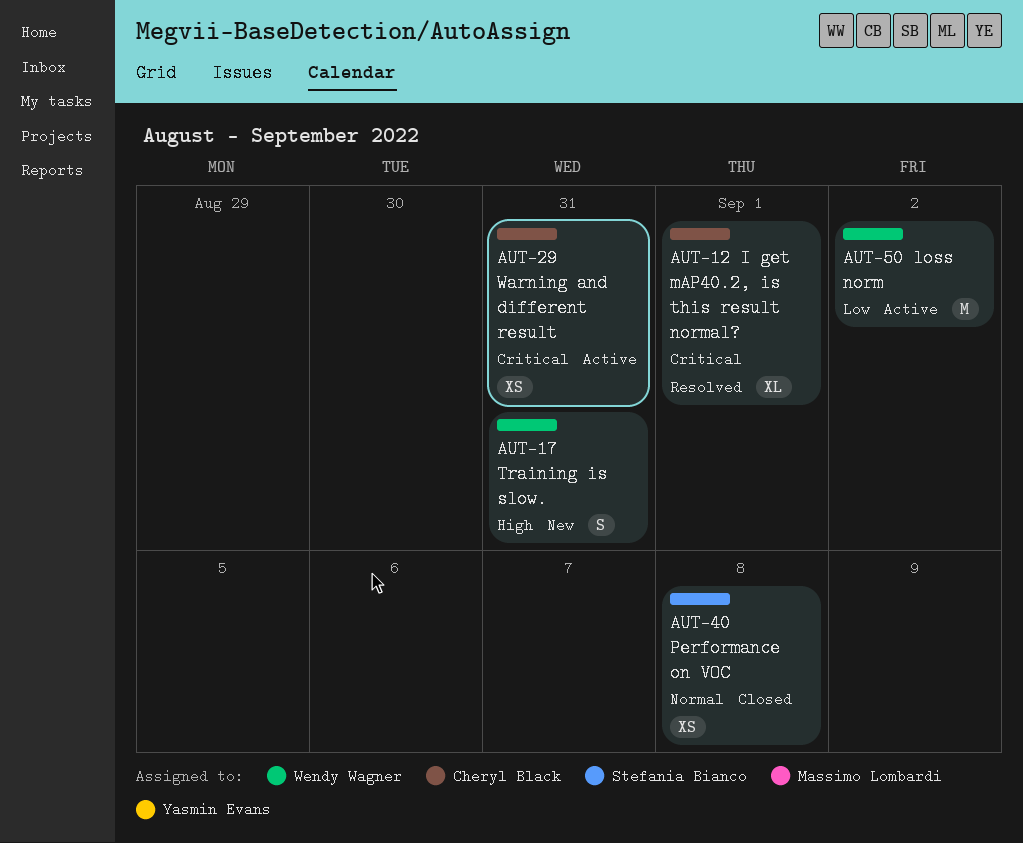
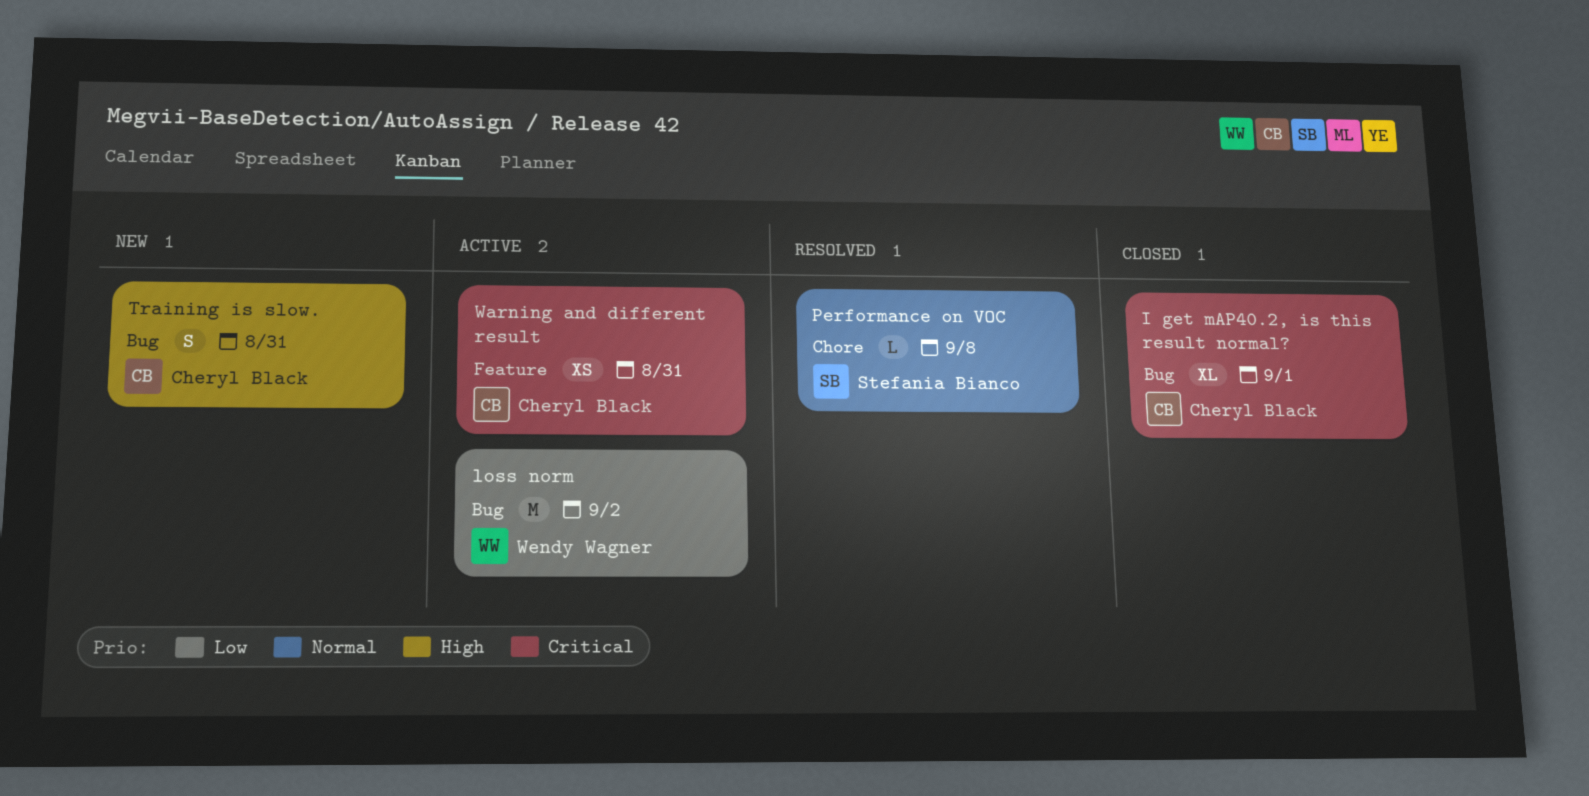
I get mAP40.2, is this result normal?, status: Resolved -> Closed
Performance on VOC, status: Closed -> Resolved
Performance on VOC, estimate: XS -> L
Training is slow., owner: Wendy Wagner -> Cheryl Black

